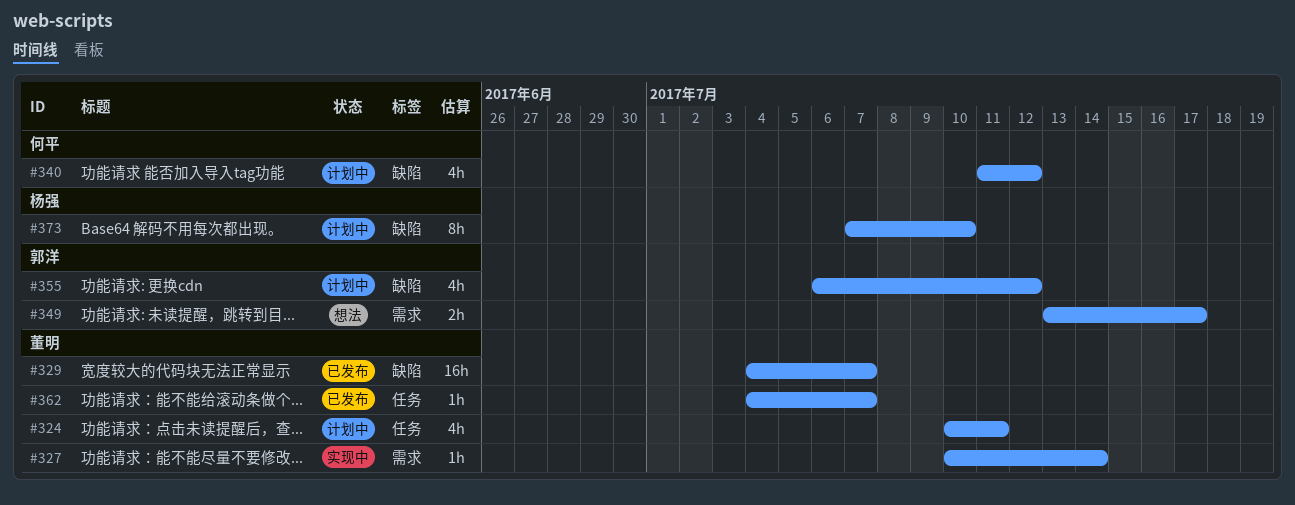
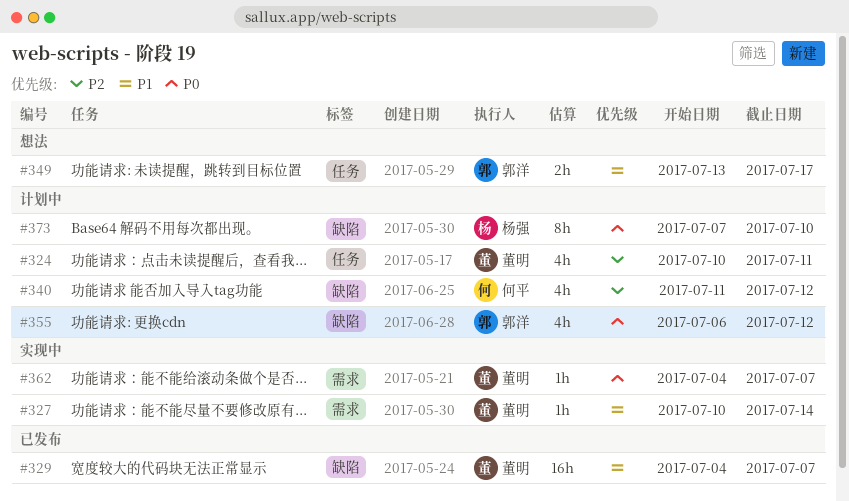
#349, label: 需求 -> 任务
#362, status: 已发布 -> 实现中
#362, label: 任务 -> 需求

